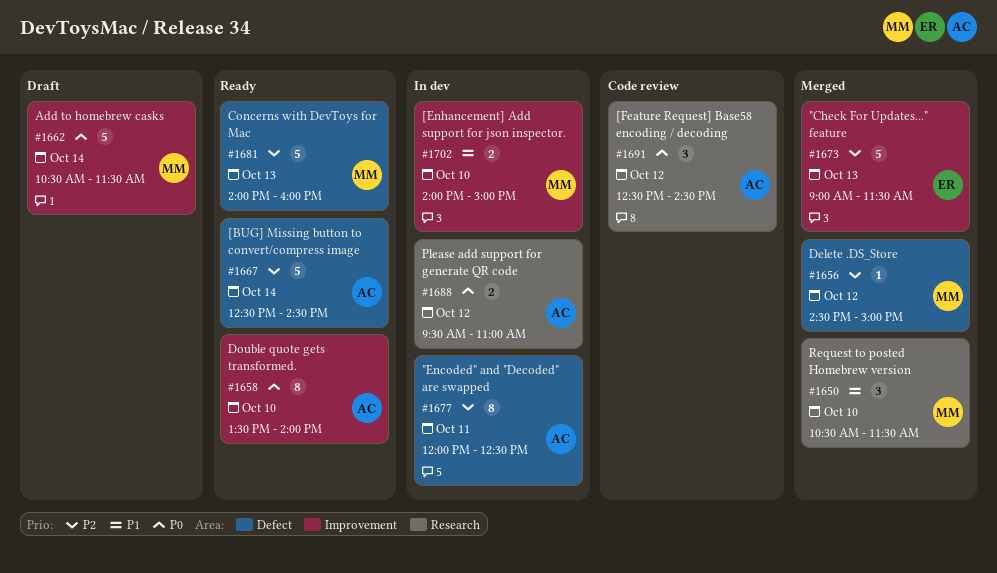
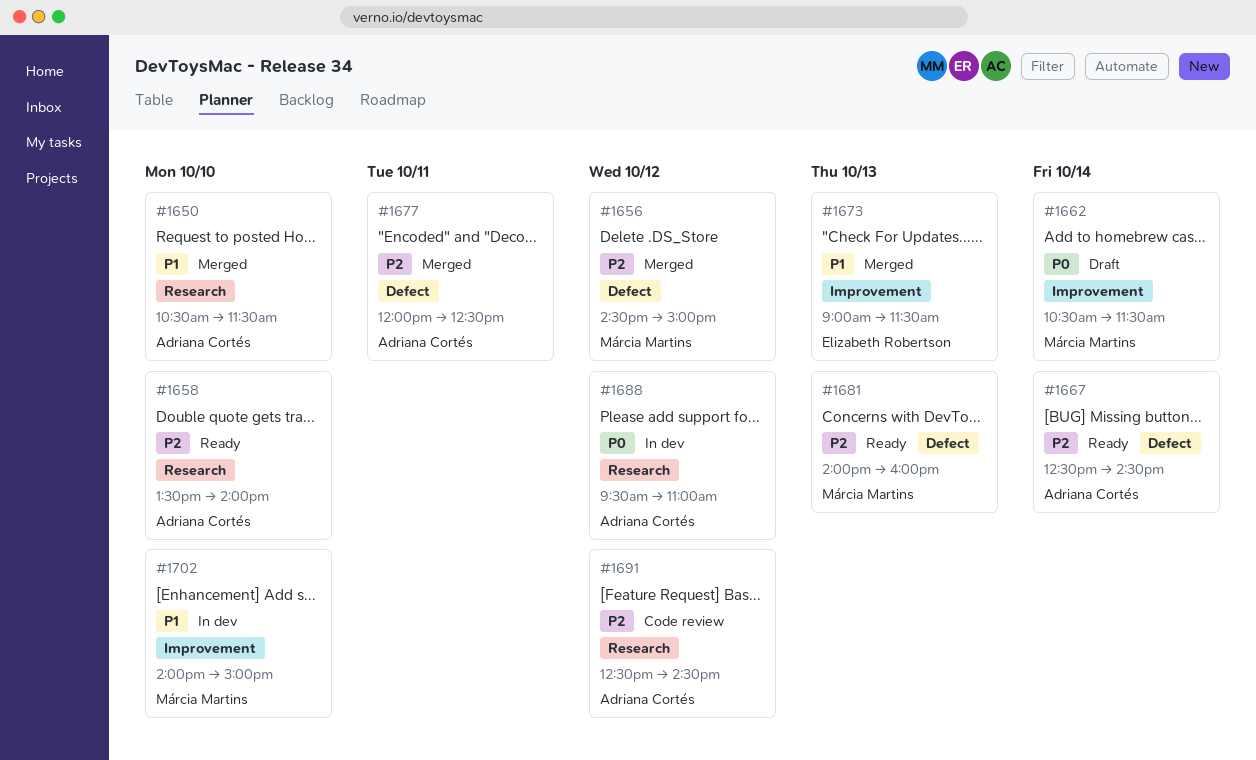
#1650, owner: Márcia Martins -> Adriana Cortés
#1658, priority: P0 -> P2
#1658, label: Improvement -> Research
#1673, priority: P2 -> P1
#1677, status: In dev -> Merged
#1691, priority: P0 -> P2

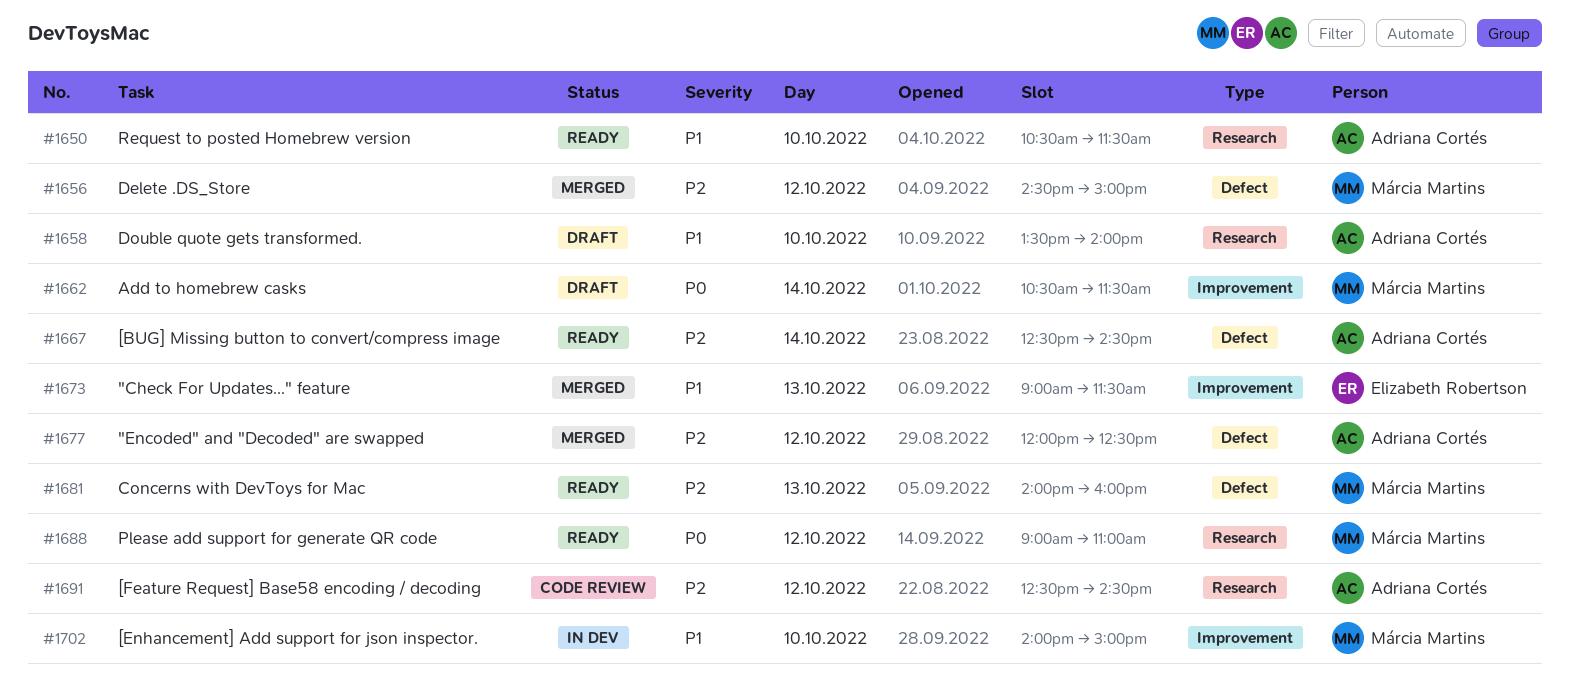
#1650, status: Merged -> Ready
#1658, status: Ready -> Draft
#1658, priority: P2 -> P1
#1677, day: Oct 11 -> Oct 12
#1688, status: In dev -> Ready
#1688, owner: Adriana Cortés -> Márcia Martins
#1688, begins: 09:30 -> 09:00

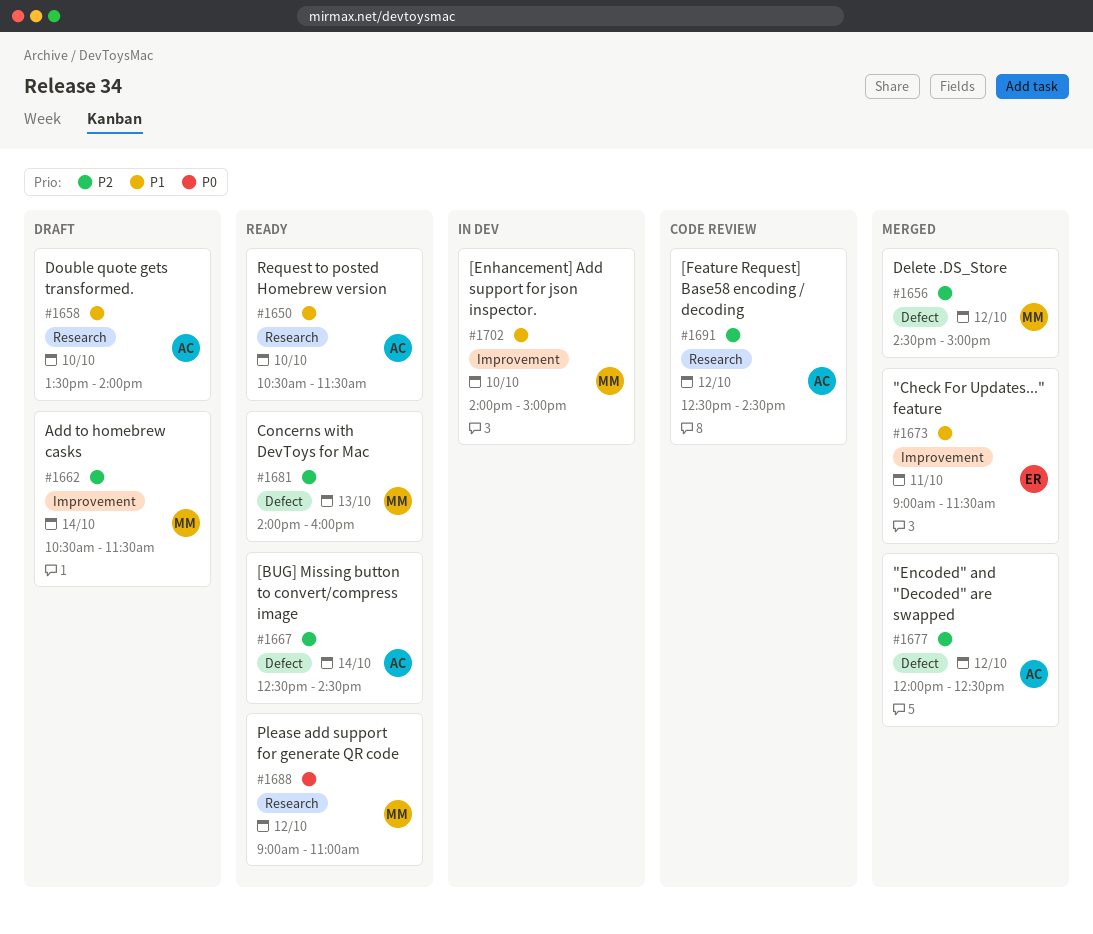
#1662, priority: P0 -> P2
#1673, day: Oct 13 -> Oct 11

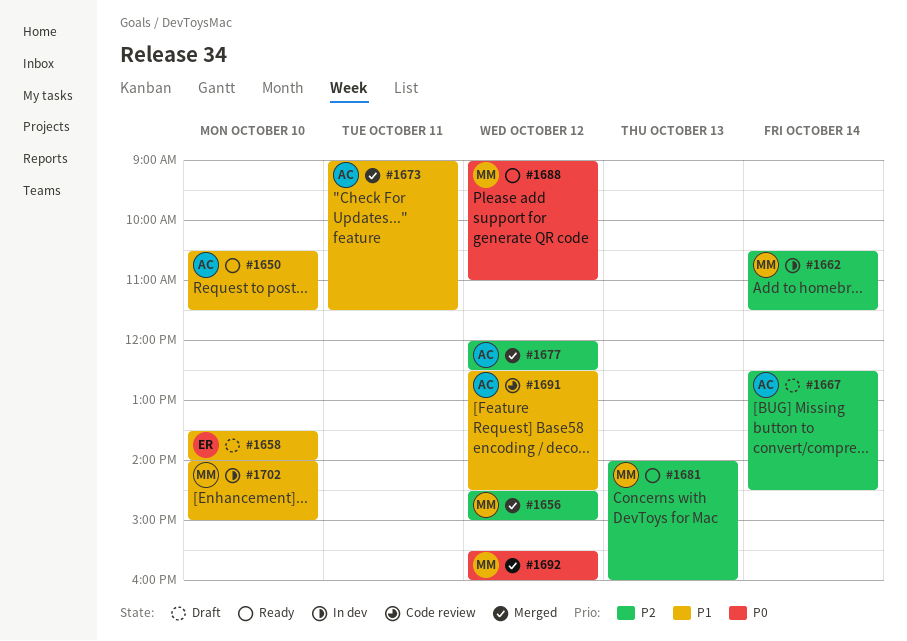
#1658, owner: AC -> ER
#1662, status: Draft -> In dev
#1667, status: Ready -> Draft
#1673, owner: ER -> AC
#1691, priority: P2 -> P1
#1692: none -> present

